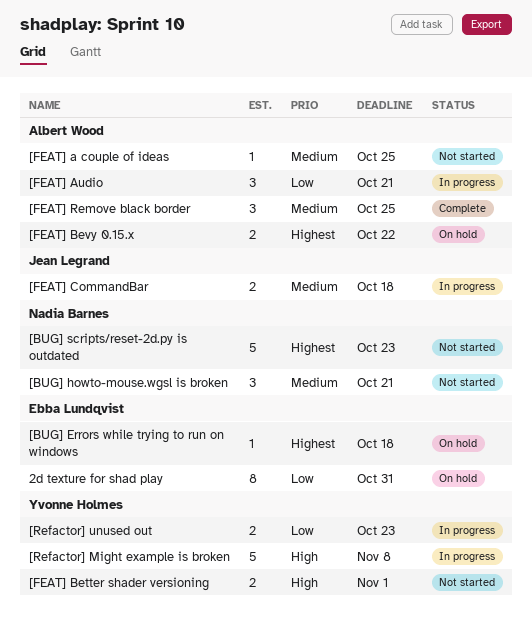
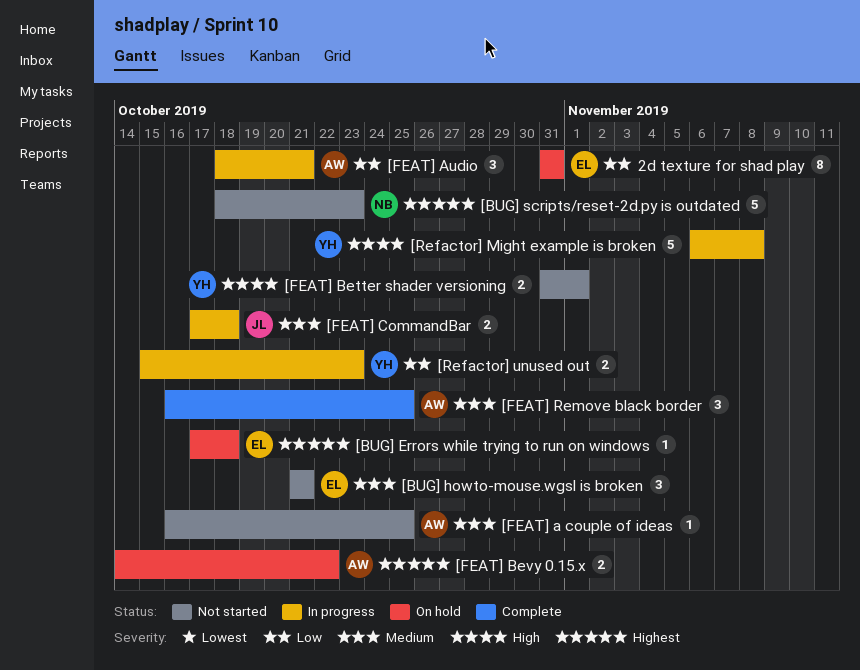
[BUG] howto-mouse.wgsl is broken, owner: Nadia Barnes -> Ebba Lundqvist

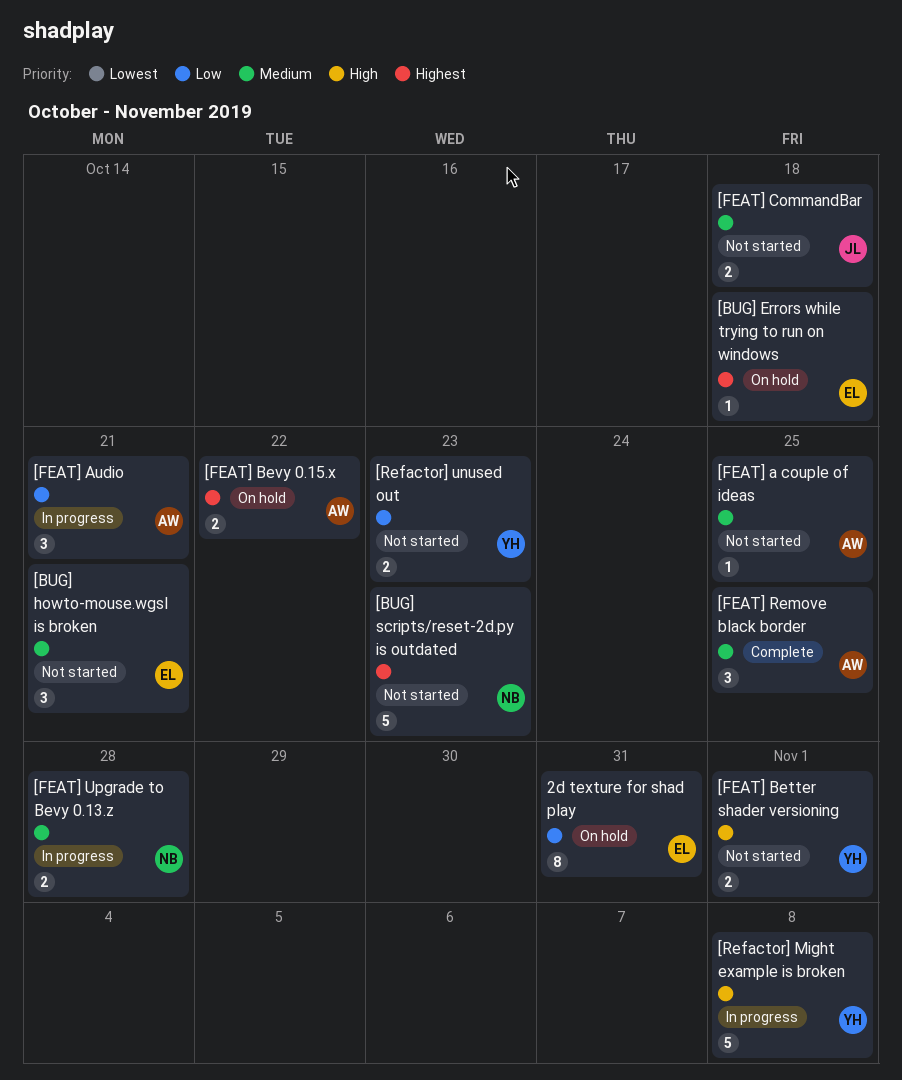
[FEAT] CommandBar, status: In progress -> Not started
[FEAT] Upgrade to Bevy 0.13.z: none -> present
[Refactor] unused out, status: In progress -> Not started

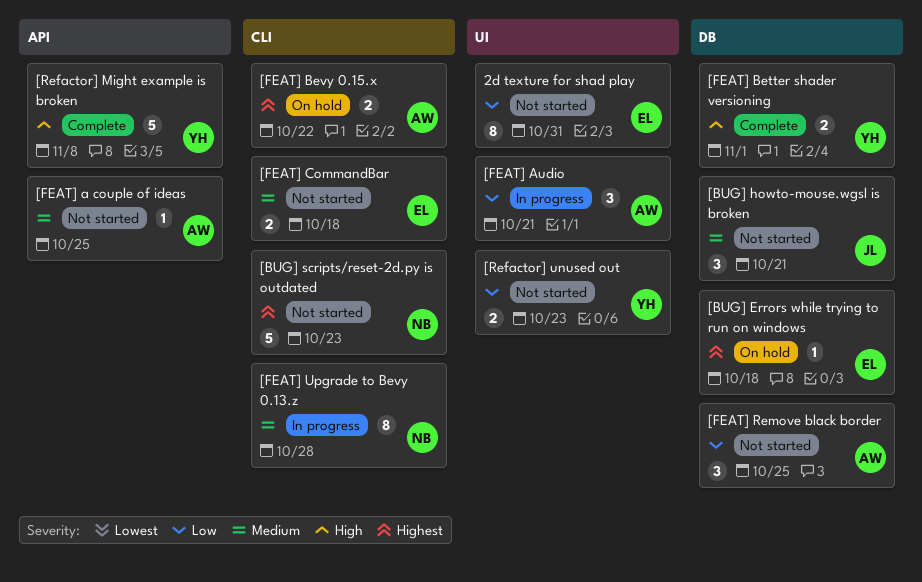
2d texture for shad play, status: On hold -> Not started
[BUG] howto-mouse.wgsl is broken, owner: EL -> JL
[FEAT] Better shader versioning, status: Not started -> Complete
[FEAT] CommandBar, owner: JL -> EL
[FEAT] Remove black border, status: Complete -> Not started
[FEAT] Remove black border, priority: Medium -> Low
[FEAT] Upgrade to Bevy 0.13.z, estimate: 2 -> 8
[Refactor] Might example is broken, status: In progress -> Complete

